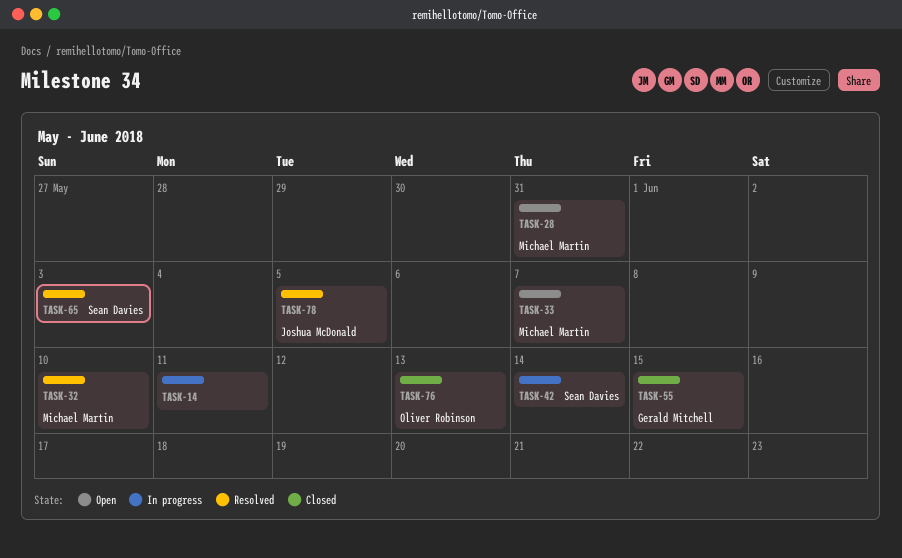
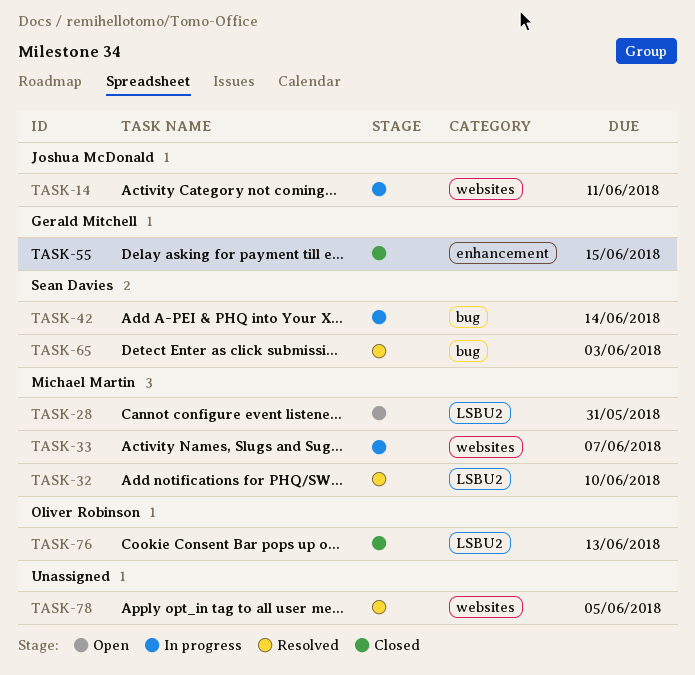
TASK-14, owner: none -> Joshua McDonald
TASK-33, status: Open -> In progress
TASK-78, owner: Joshua McDonald -> none

